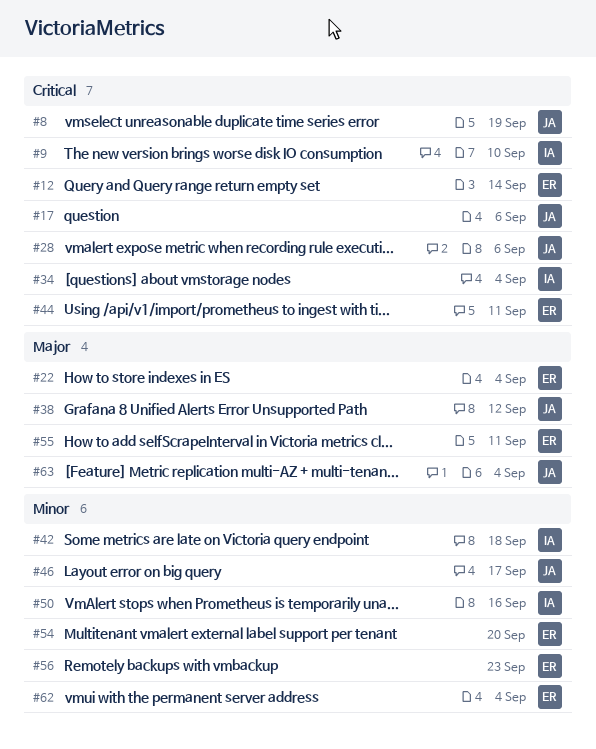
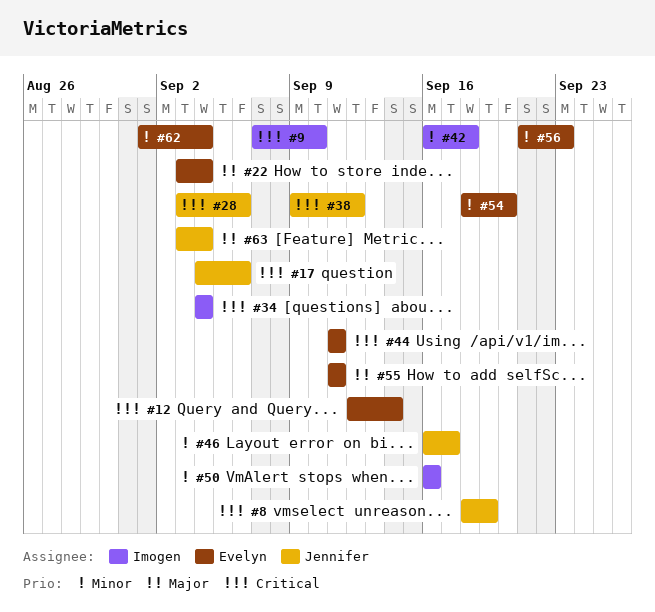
#38, priority: Major -> Critical

